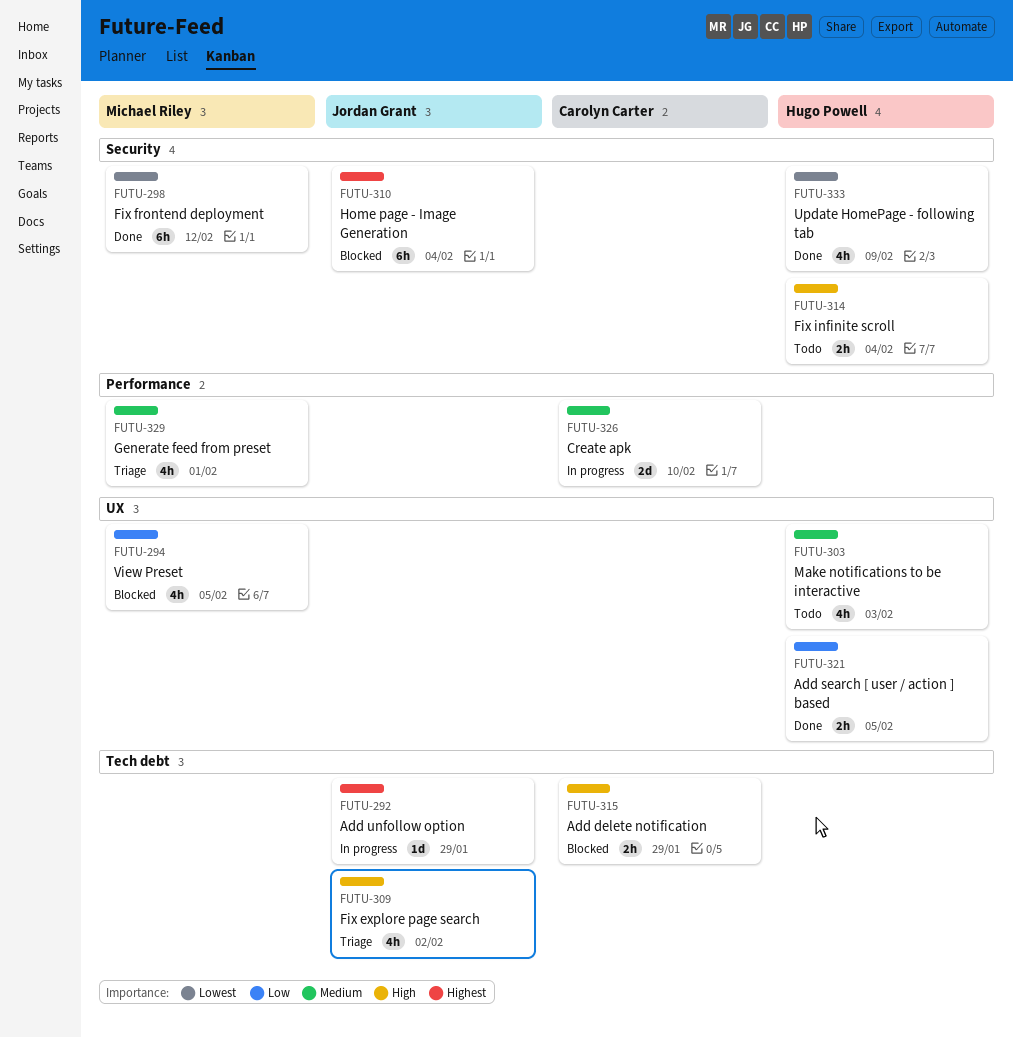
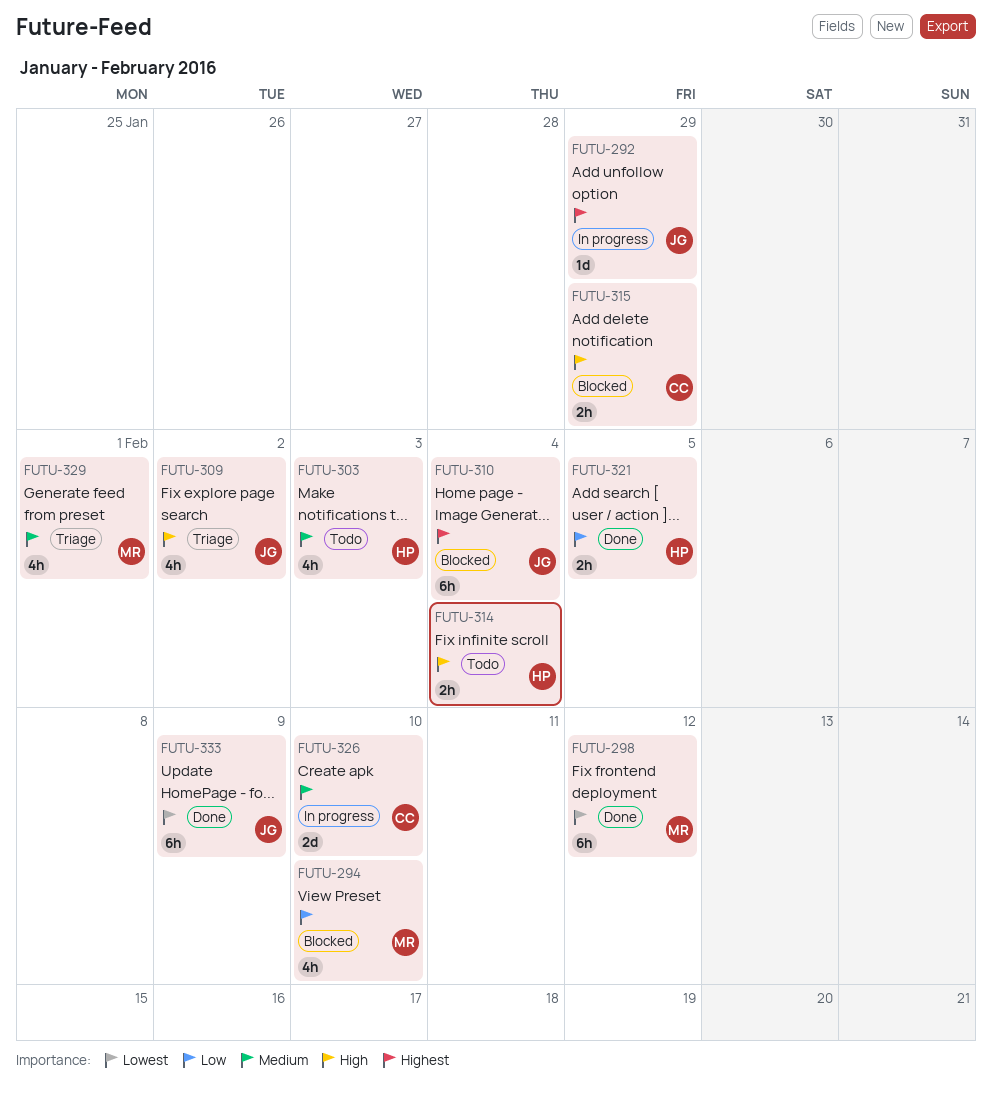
FUTU-294, due: Feb 5 -> Feb 10
FUTU-333, owner: Hugo Powell -> Jordan Grant
FUTU-333, estimate: 4h -> 6h

